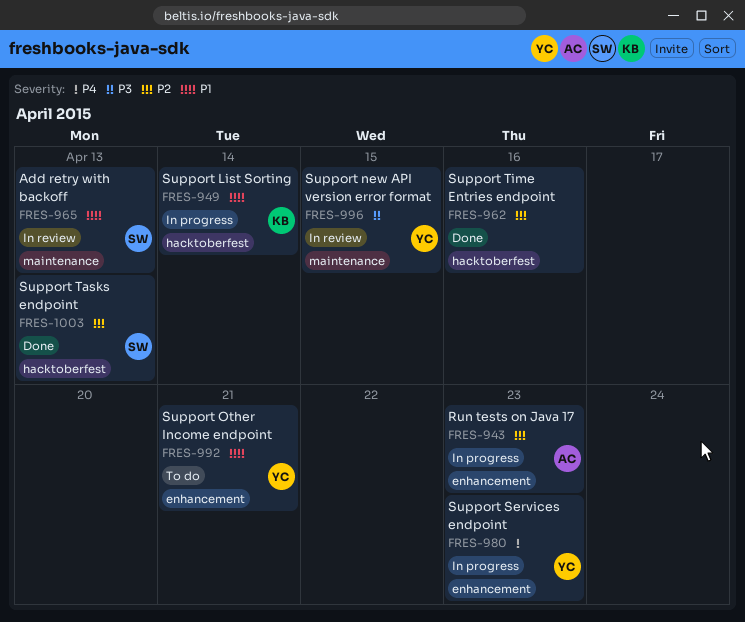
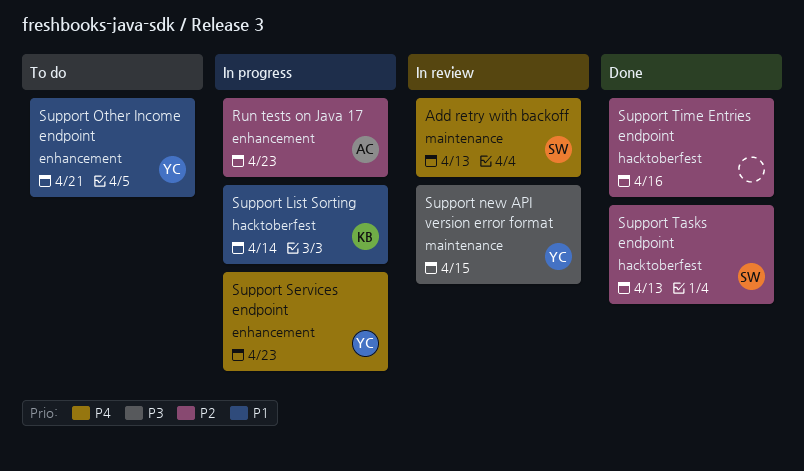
Add retry with backoff, priority: P1 -> P4

